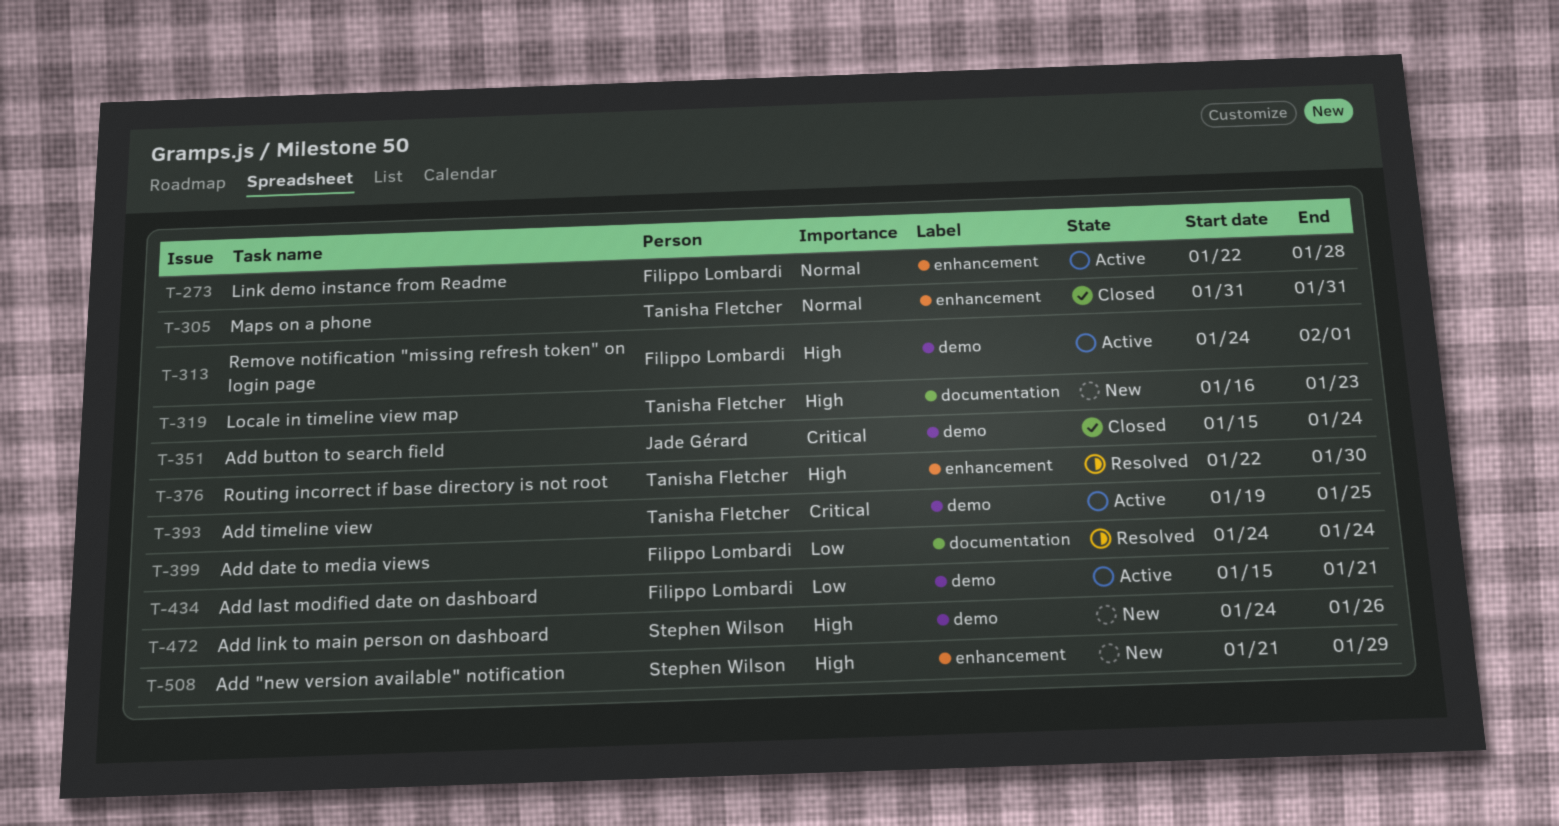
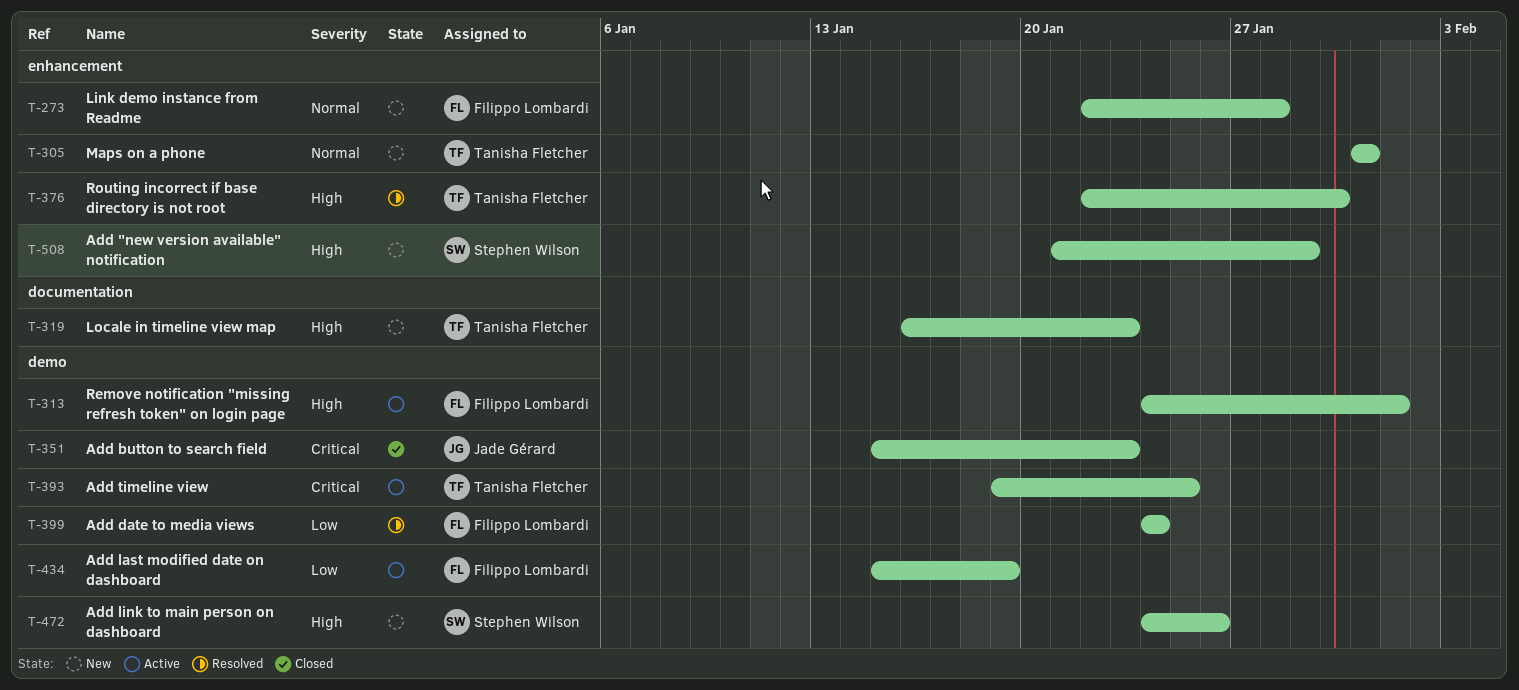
T-273, status: Active -> New
T-305, status: Closed -> New
T-351, due: Jan 24 -> Jan 23
T-399, label: documentation -> demo
T-434, due: Jan 21 -> Jan 19

